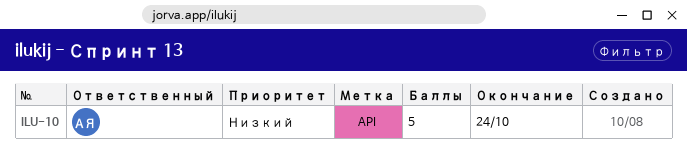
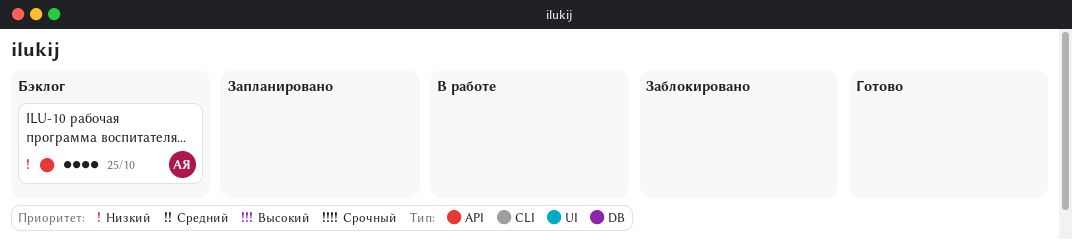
ILU-10, estimate: 5 -> 4
ILU-10, due: Oct 24 -> Oct 25

